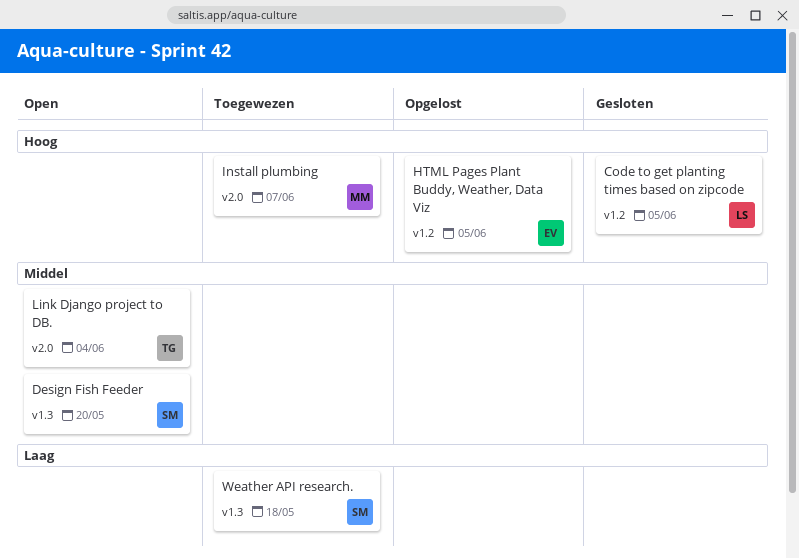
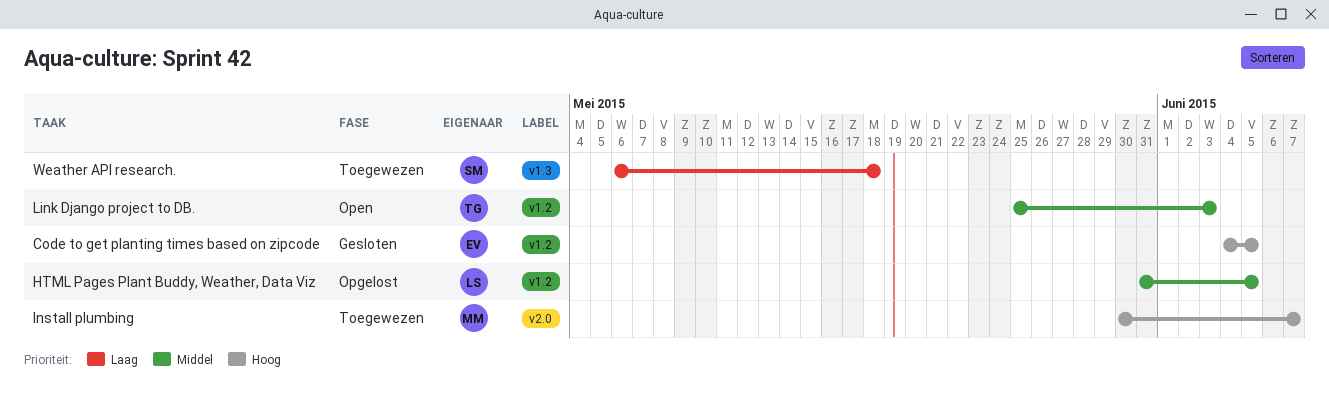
Code to get planting times based on zipcode, owner: LS -> EV
Design Fish Feeder: present -> none
HTML Pages Plant Buddy, Weather, Data Viz, owner: EV -> LS
HTML Pages Plant Buddy, Weather, Data Viz, priority: Hoog -> Middel
Link Django project to DB., label: v2.0 -> v1.2
Link Django project to DB., due: Jun 4 -> Jun 3

